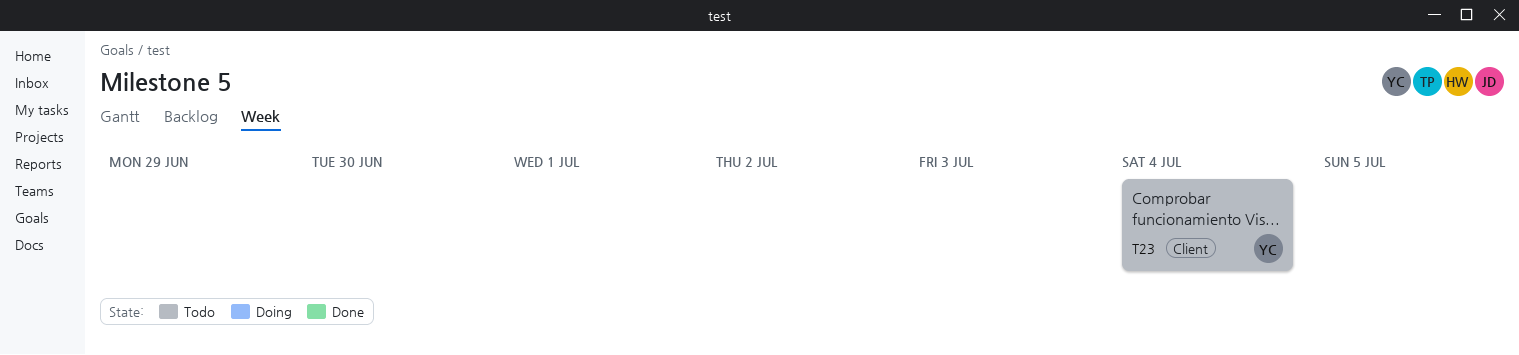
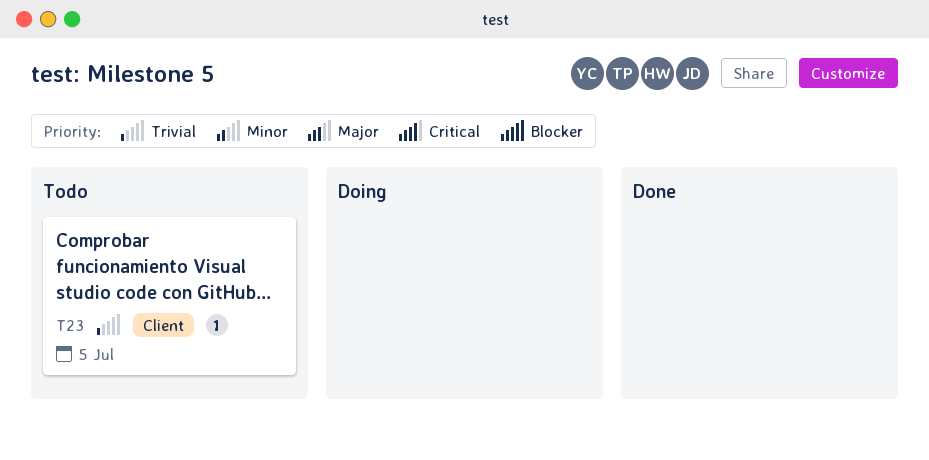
T23, due: Jul 4 -> Jul 5

